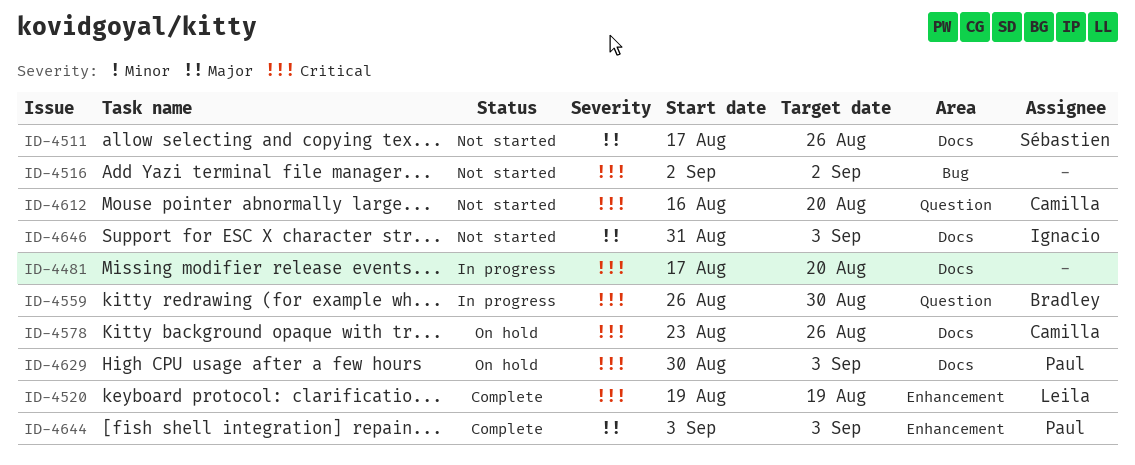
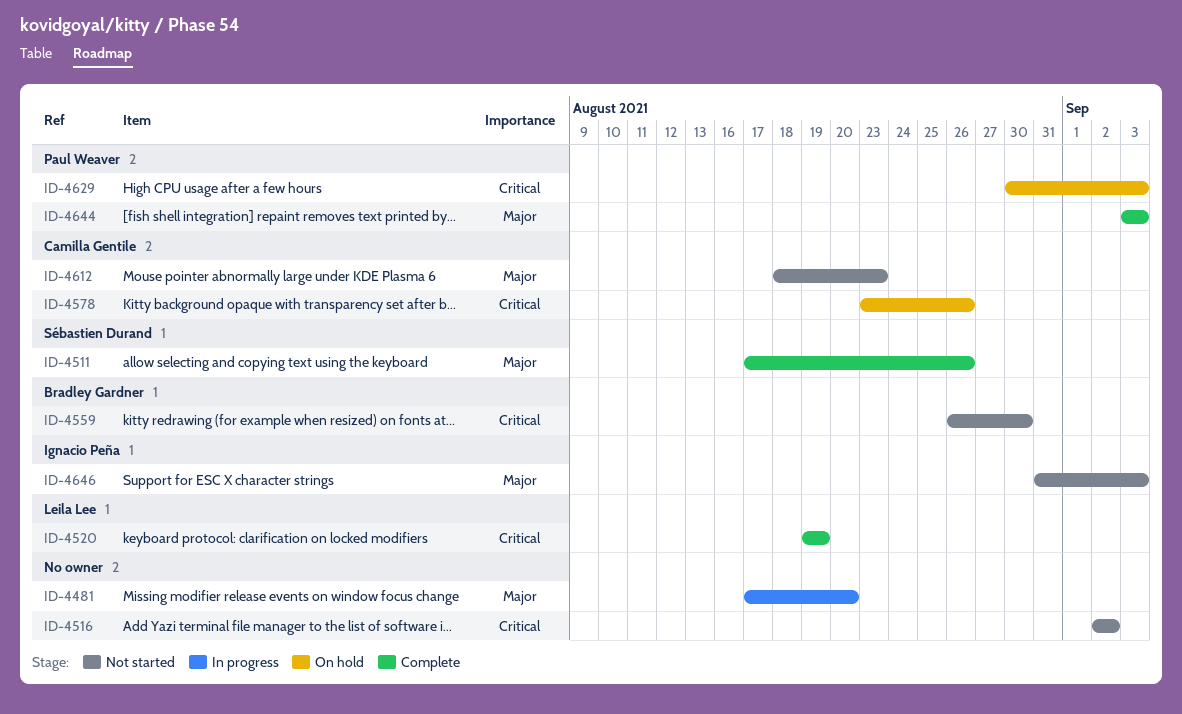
ID-4481, priority: Critical -> Major
ID-4511, status: Not started -> Complete
ID-4559, status: In progress -> Not started
ID-4612, priority: Critical -> Major
ID-4612, start: Aug 16 -> Aug 18
ID-4612, due: Aug 20 -> Aug 23

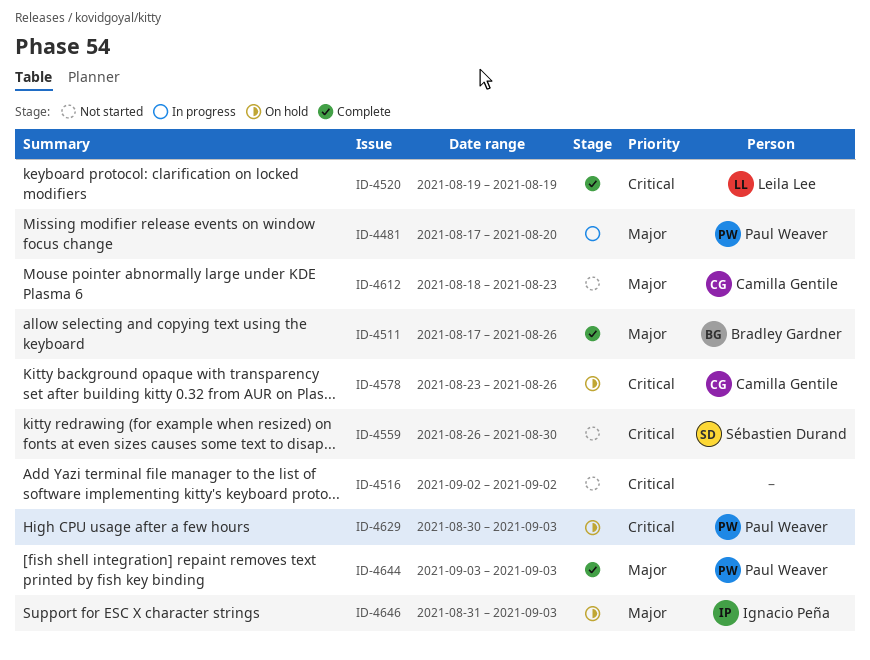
ID-4481, owner: none -> Paul Weaver
ID-4511, owner: Sébastien Durand -> Bradley Gardner
ID-4559, owner: Bradley Gardner -> Sébastien Durand
ID-4646, status: Not started -> On hold

